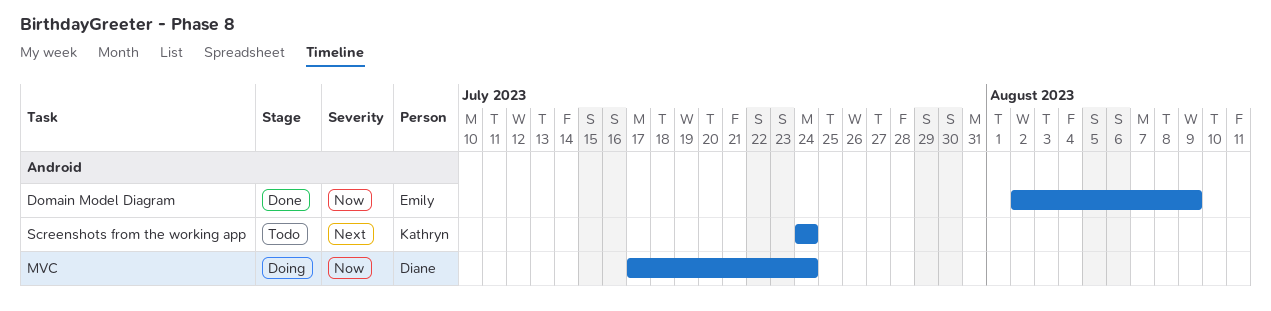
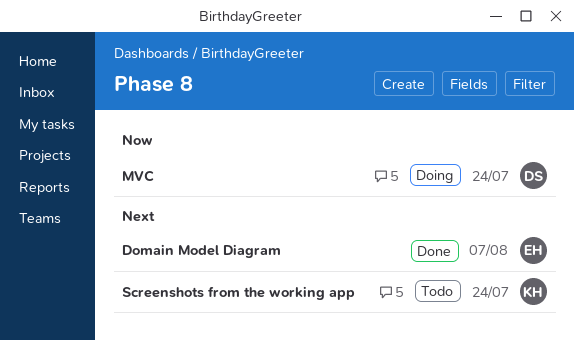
Domain Model Diagram, priority: Now -> Next
Domain Model Diagram, due: Aug 9 -> Aug 7

